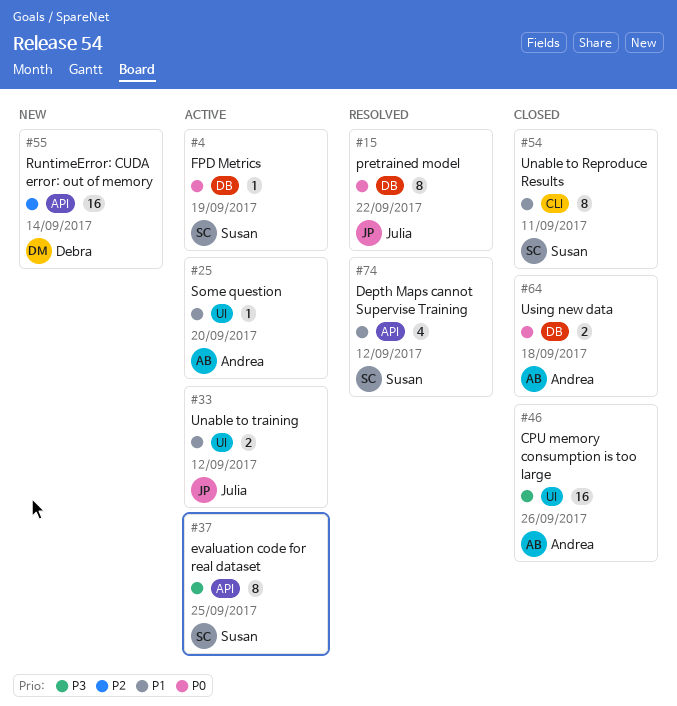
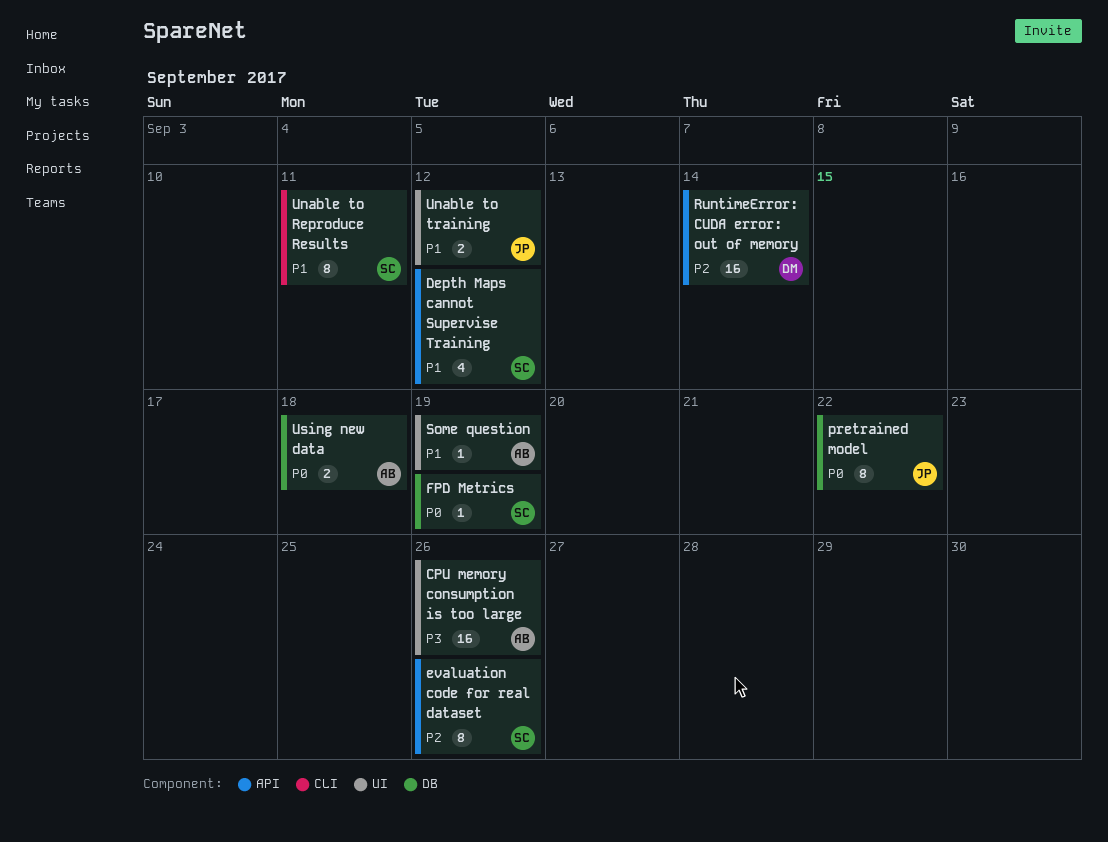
evaluation code for real dataset, priority: P3 -> P2
evaluation code for real dataset, due: Sep 25 -> Sep 26
Some question, due: Sep 20 -> Sep 19

